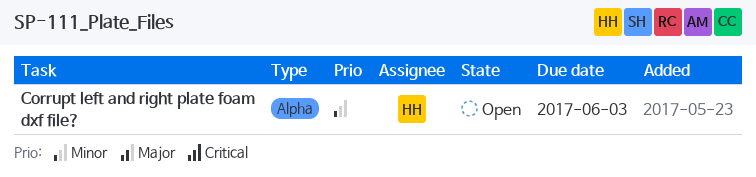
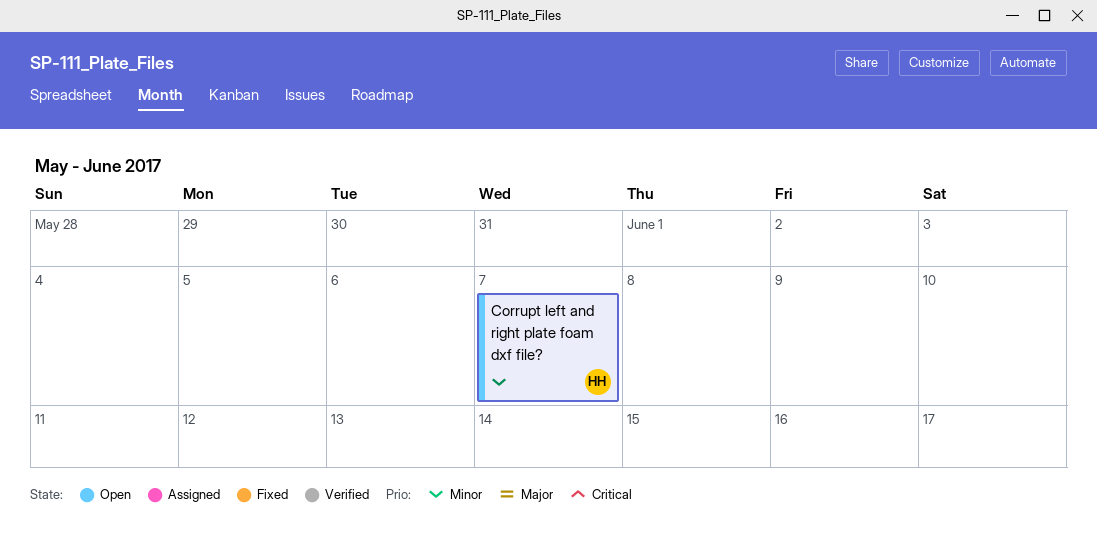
Corrupt left and right plate foam dxf file?, due: Jun 3 -> Jun 7

